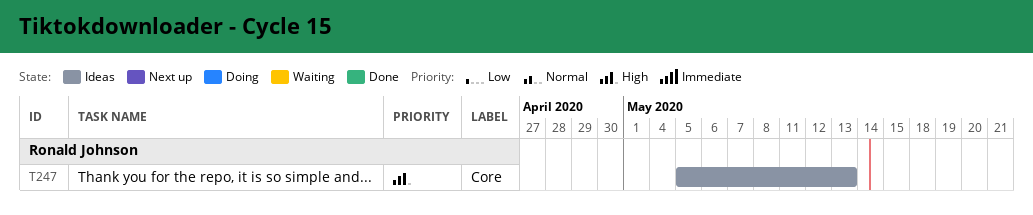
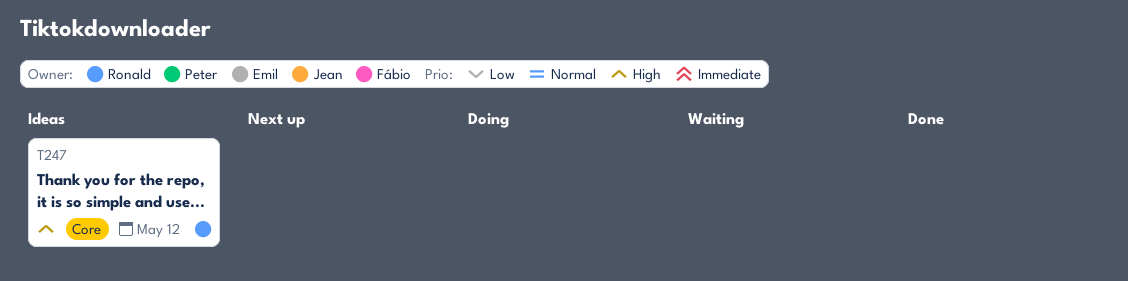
T247, due: May 13 -> May 12

